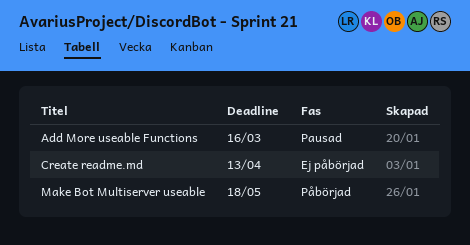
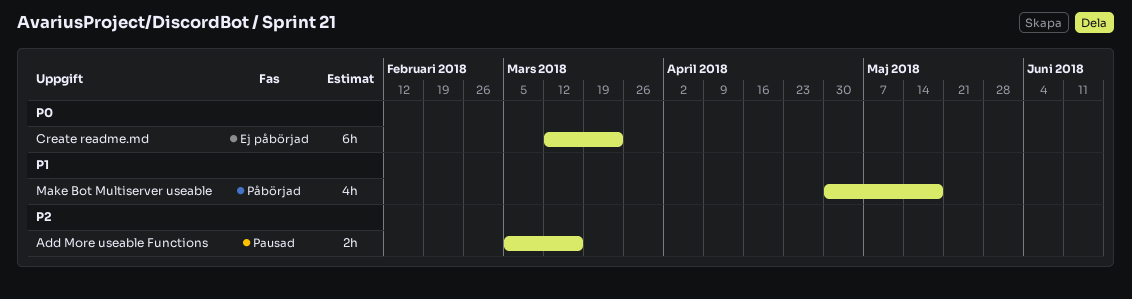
Create readme.md, due: Apr 13 -> Mar 23

